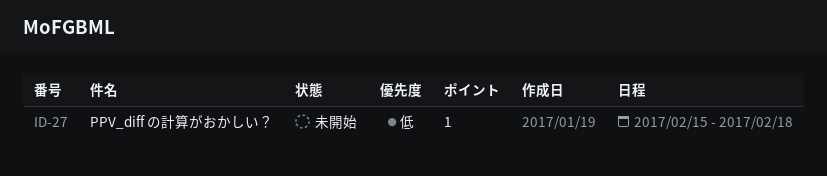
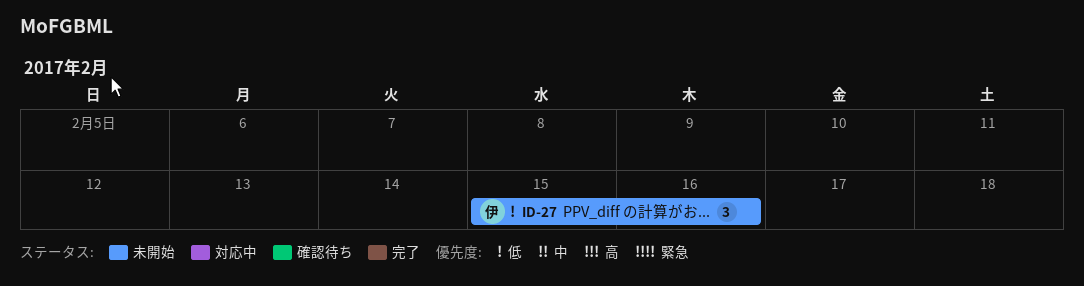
ID-27, estimate: 1 -> 3
ID-27, due: Feb 18 -> Feb 16

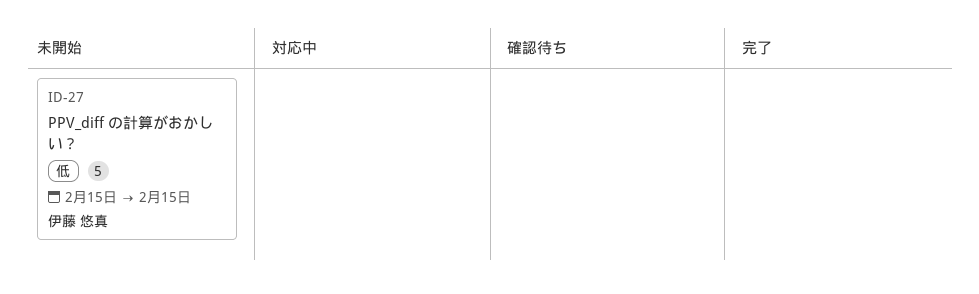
ID-27, estimate: 3 -> 5
ID-27, due: Feb 16 -> Feb 15

